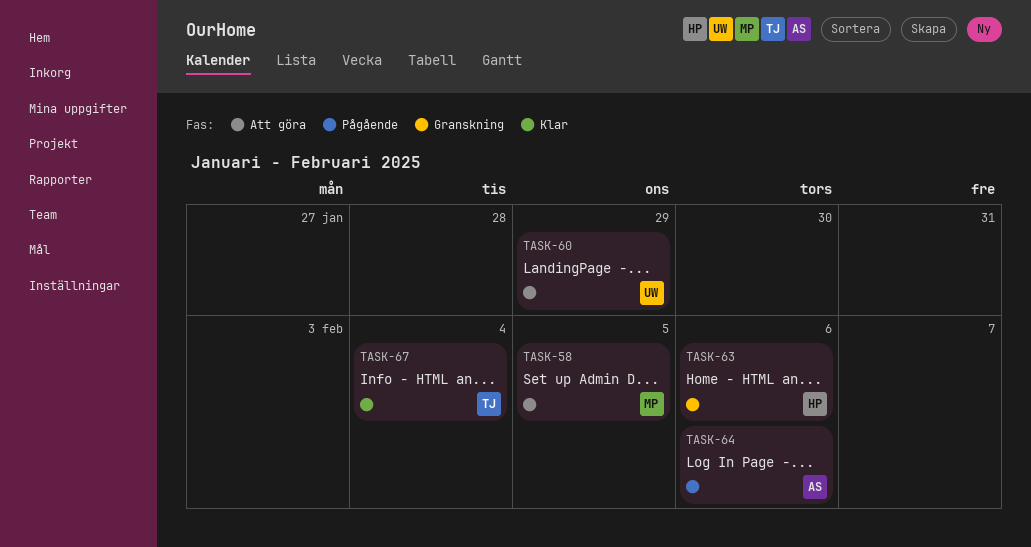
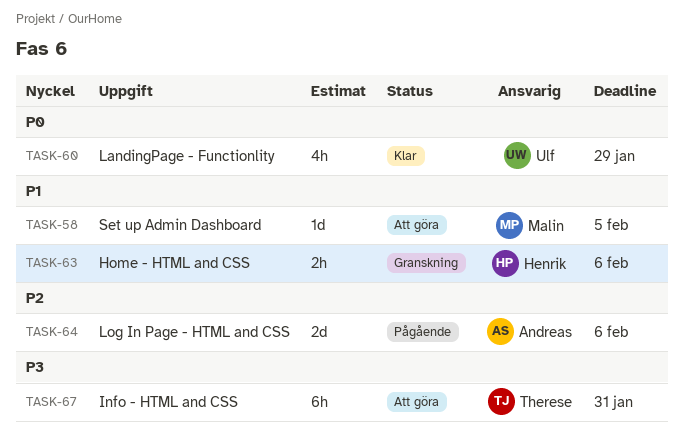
TASK-60, status: Att göra -> Klar
TASK-67, status: Klar -> Att göra
TASK-67, due: Feb 4 -> Jan 31

